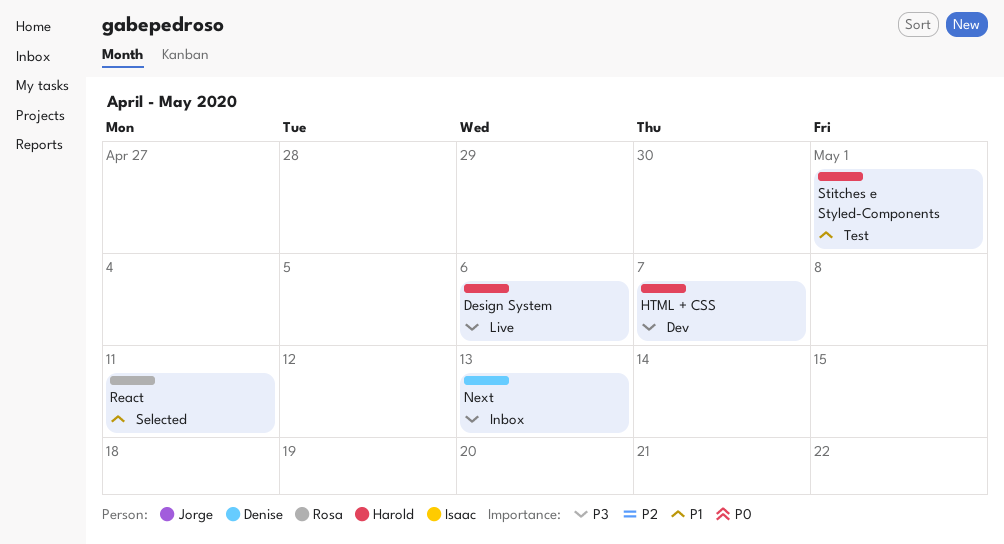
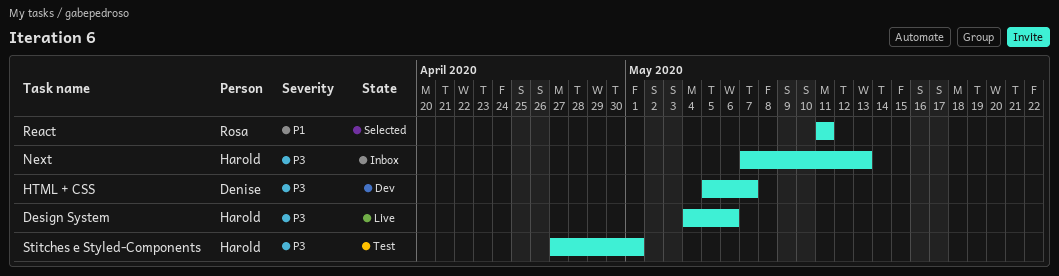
HTML + CSS, owner: Harold -> Denise
Next, owner: Denise -> Harold
Stitches e Styled-Components, priority: P1 -> P3

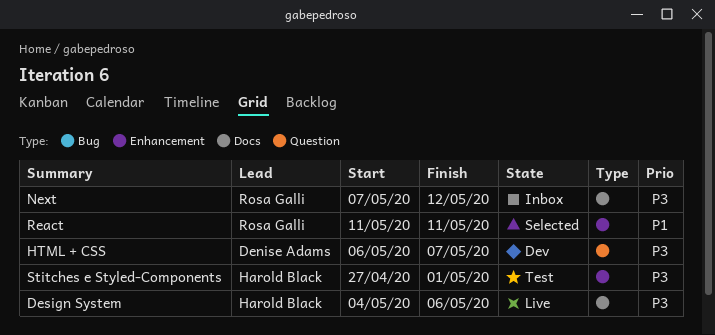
HTML + CSS, start: May 5 -> May 6
Next, owner: Harold Black -> Rosa Galli
Next, due: May 13 -> May 12

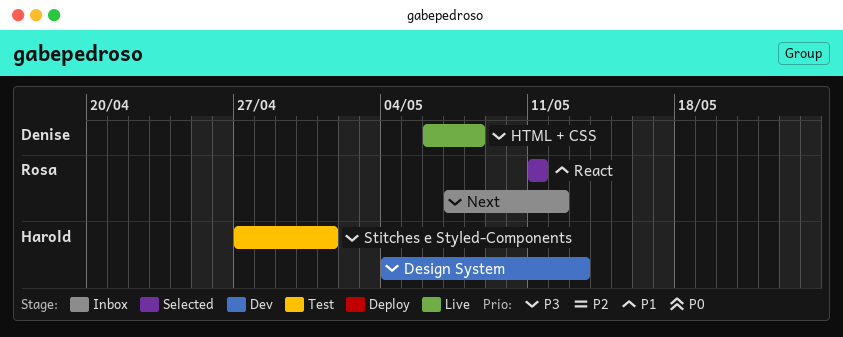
Design System, status: Live -> Dev
Design System, due: May 6 -> May 13
HTML + CSS, status: Dev -> Live
HTML + CSS, due: May 7 -> May 8

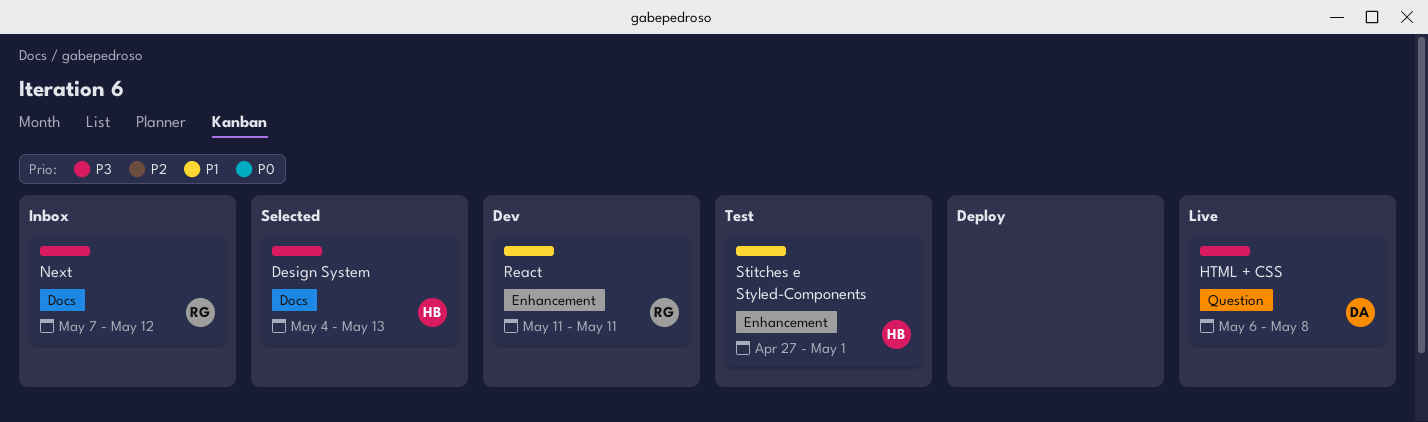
Design System, status: Dev -> Selected
React, status: Selected -> Dev
Stitches e Styled-Components, priority: P3 -> P1

